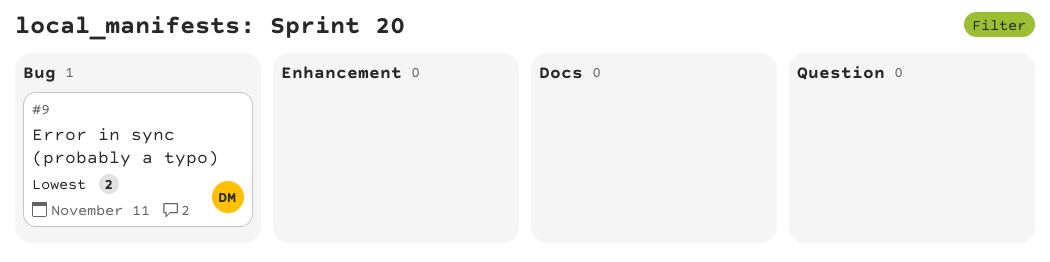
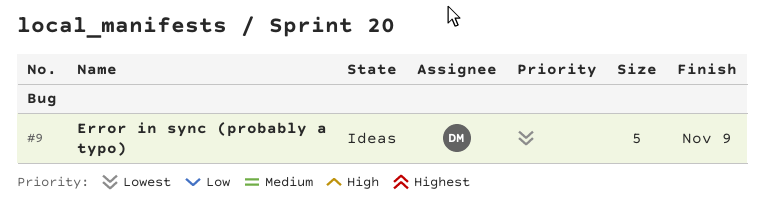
#9, estimate: 2 -> 5
#9, due: Nov 11 -> Nov 9

